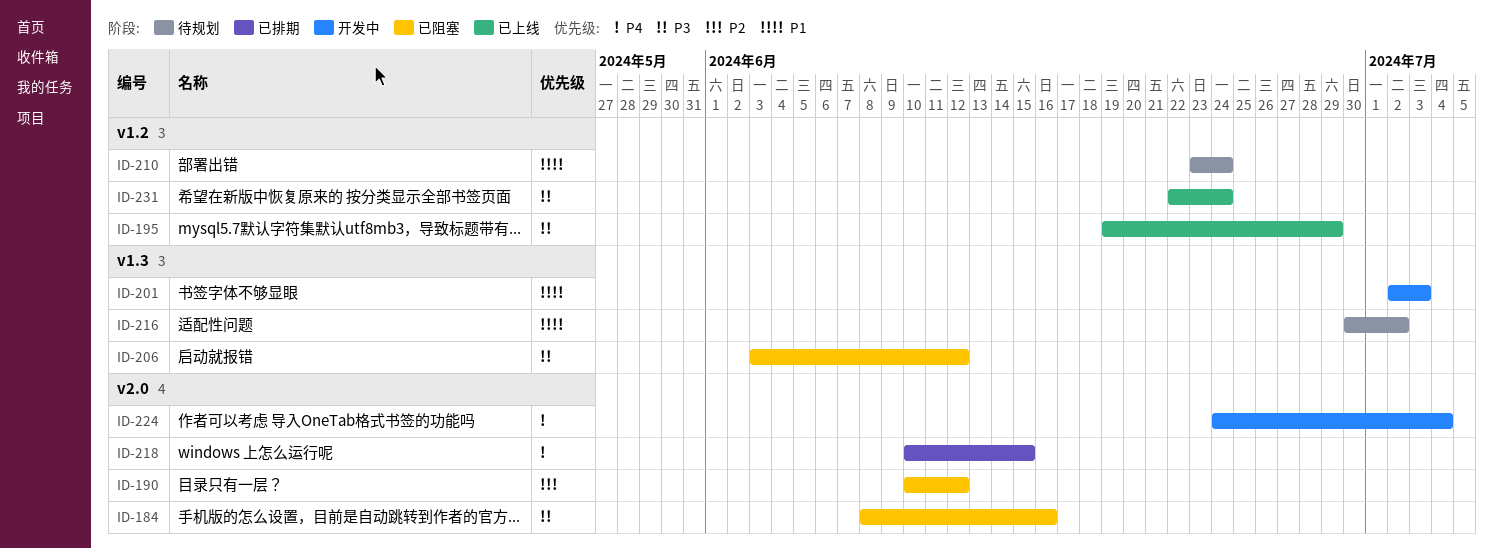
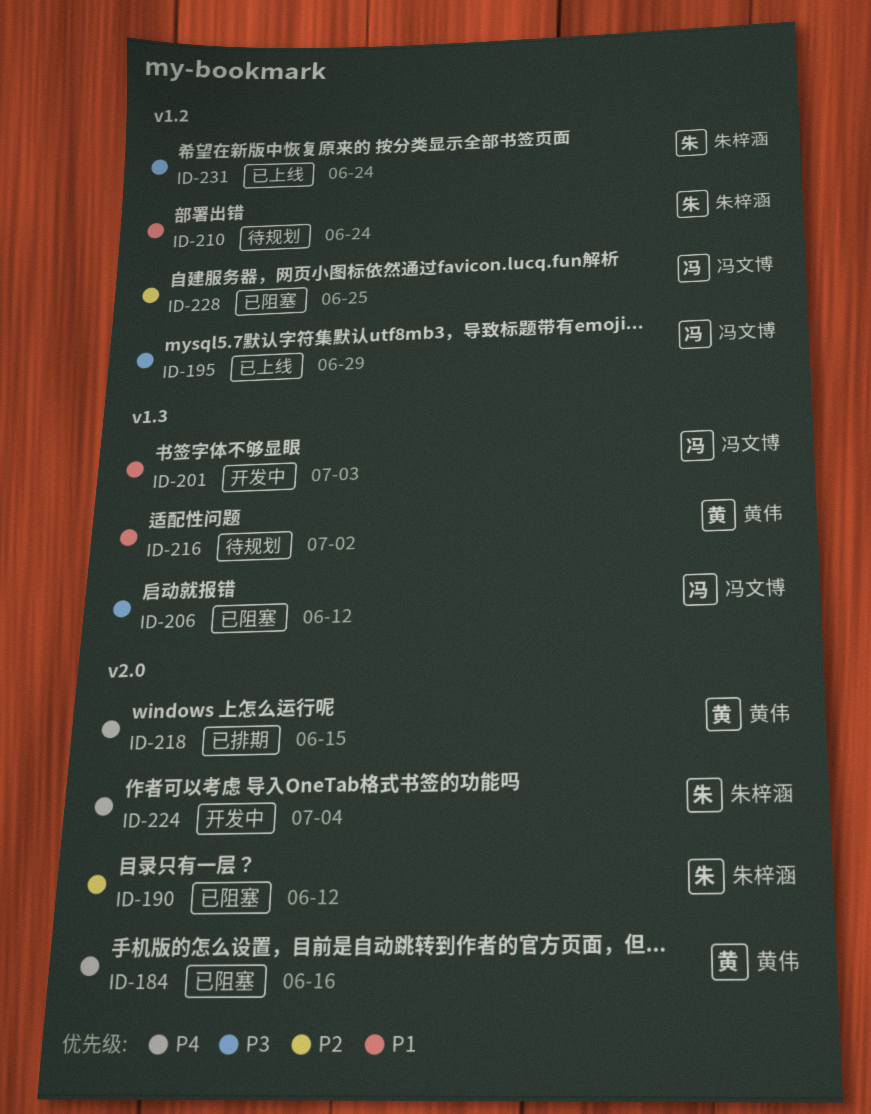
ID-184, priority: P3 -> P4
ID-228: none -> present

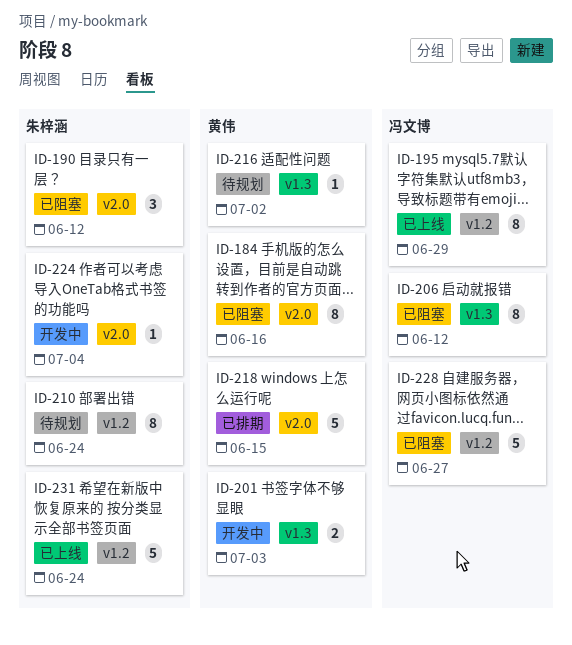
ID-201, owner: 冯文博 -> 黄伟
ID-228, due: Jun 25 -> Jun 27

